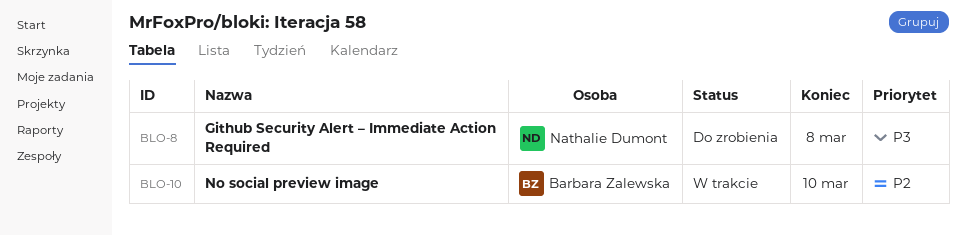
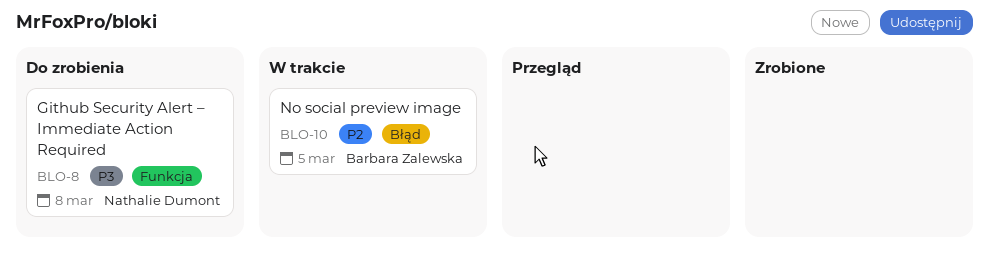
BLO-10, due: Mar 10 -> Mar 5

